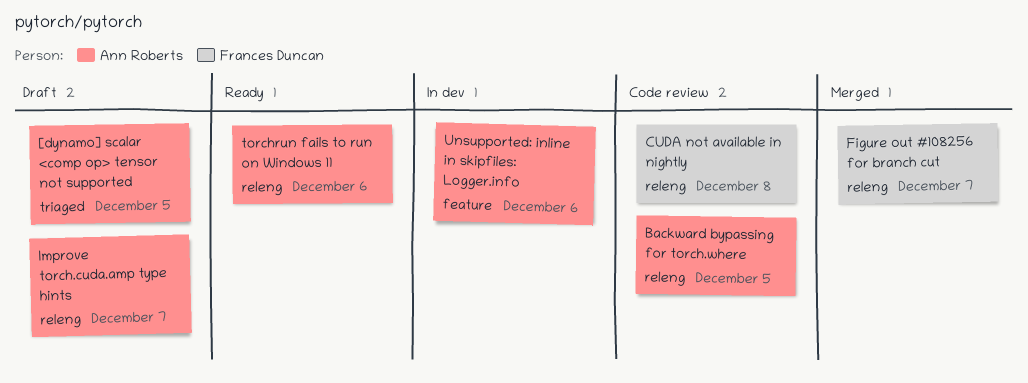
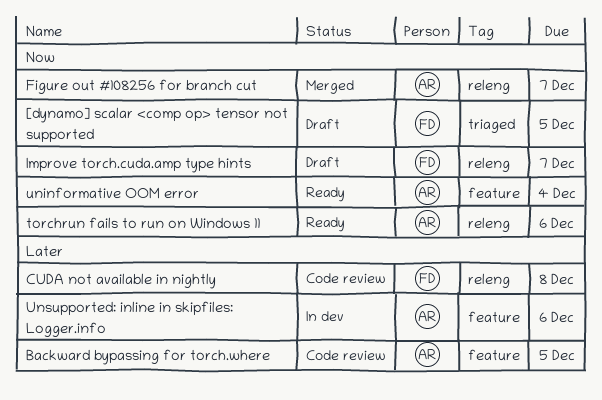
[dynamo] scalar <comp op> tensor not supported, owner: Ann Roberts -> Frances Duncan
Backward bypassing for torch.where, label: releng -> feature
Figure out #108256 for branch cut, owner: Frances Duncan -> Ann Roberts
Improve torch.cuda.amp type hints, owner: Ann Roberts -> Frances Duncan
uninformative OOM error: none -> present

